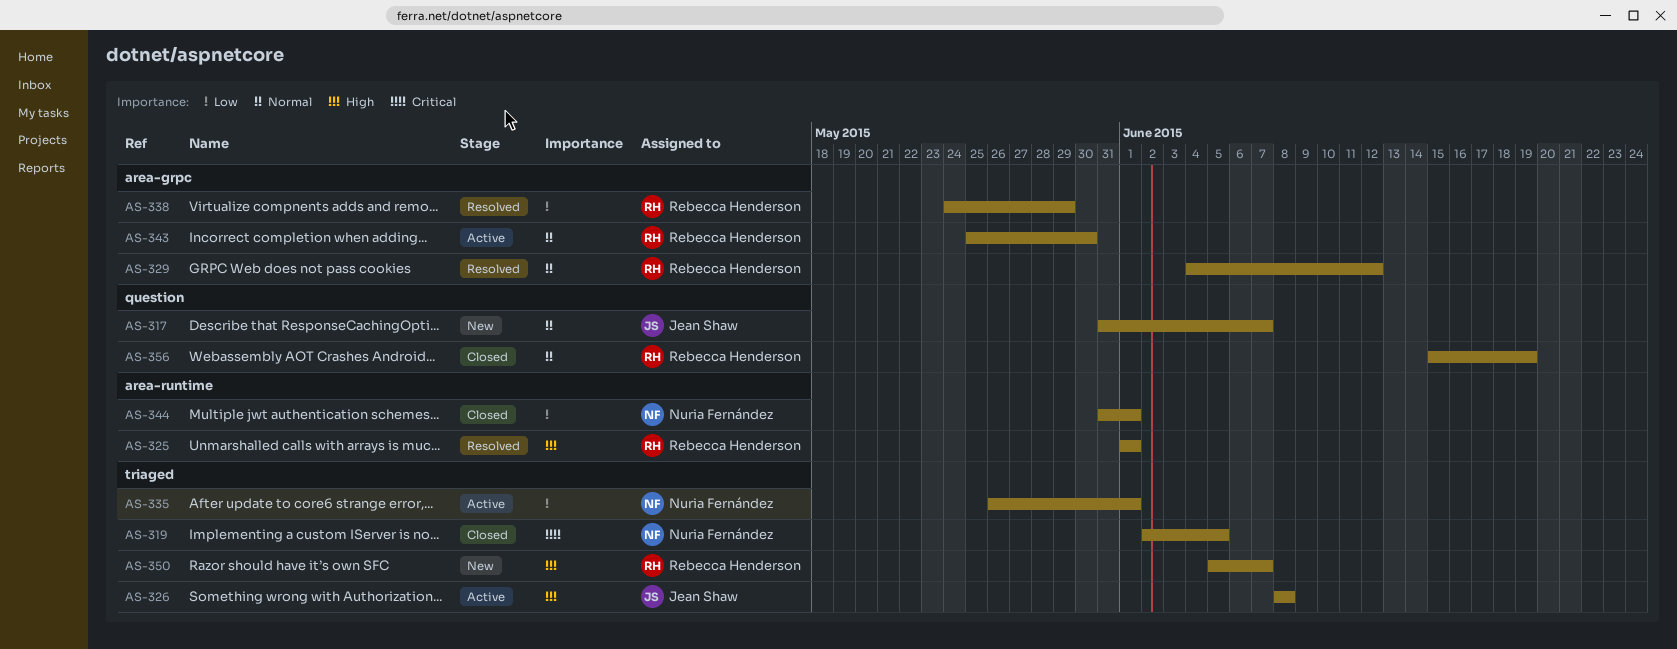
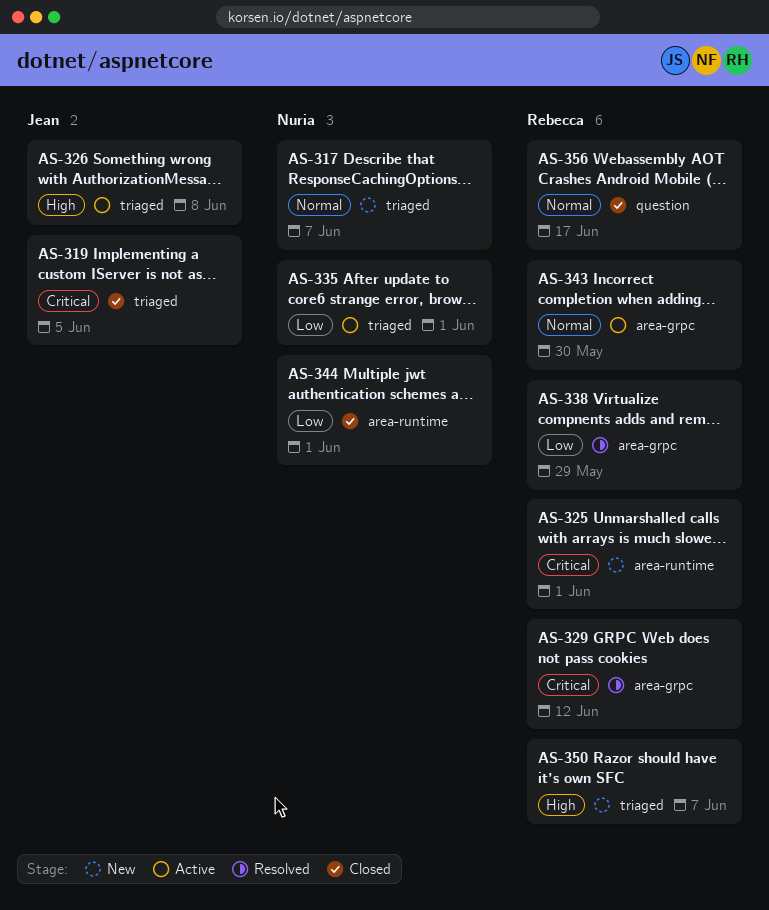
AS-317, owner: Jean Shaw -> Nuria Fernández
AS-317, label: question -> triaged
AS-319, owner: Nuria Fernández -> Jean Shaw
AS-325, status: Resolved -> New
AS-325, priority: High -> Critical
AS-329, priority: Normal -> Critical
AS-356, due: Jun 19 -> Jun 17

